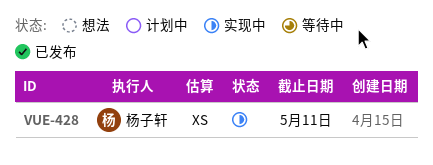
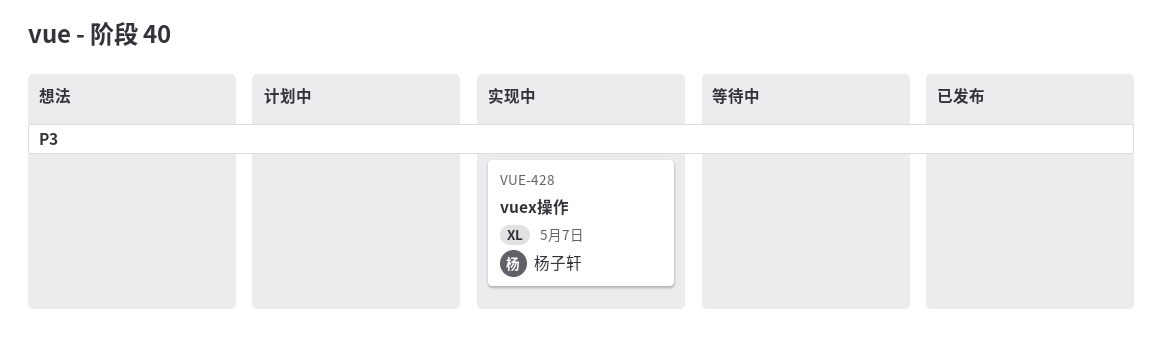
VUE-428, estimate: XS -> XL
VUE-428, due: May 11 -> May 7

